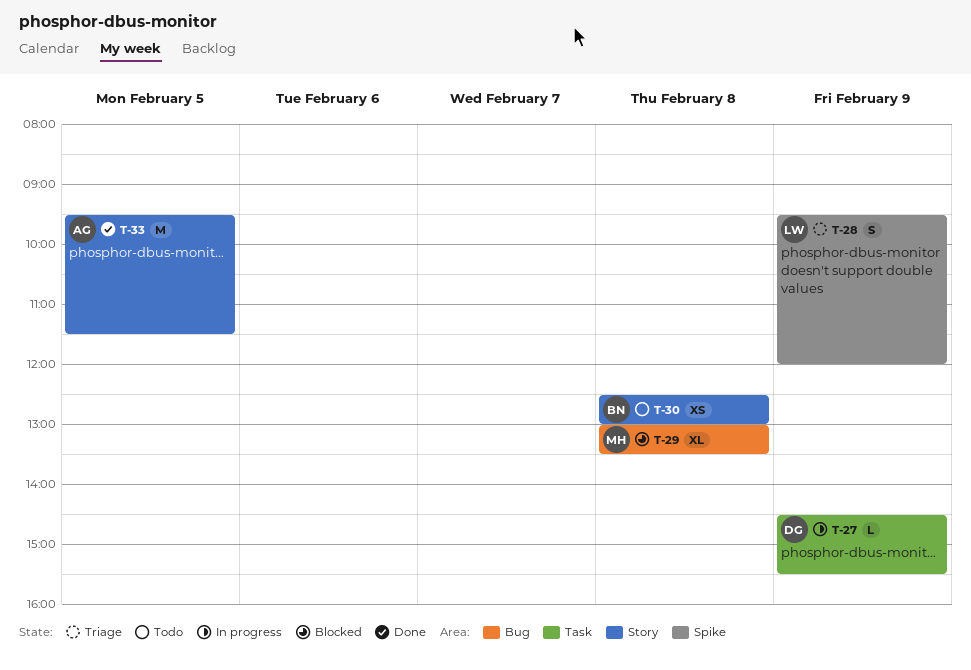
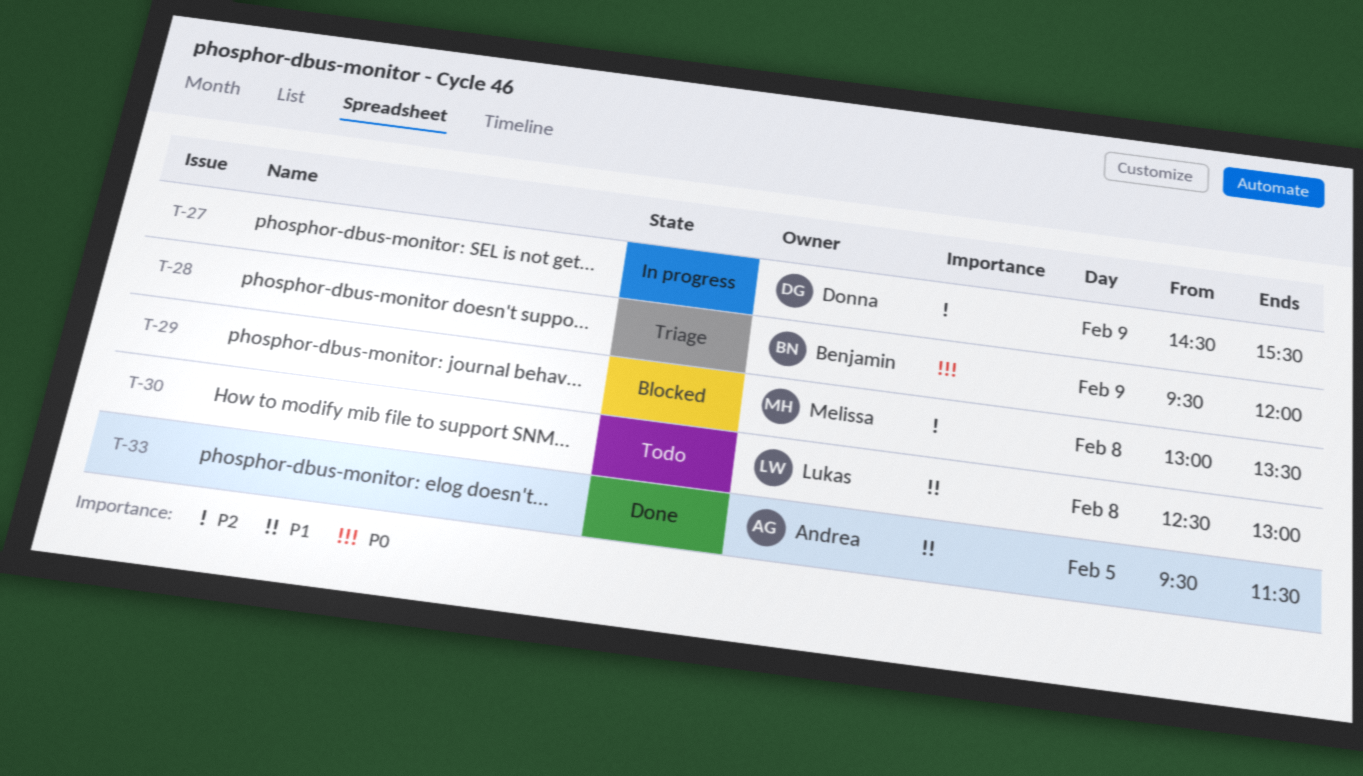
T-28, owner: Lukas -> Benjamin
T-30, owner: Benjamin -> Lukas

